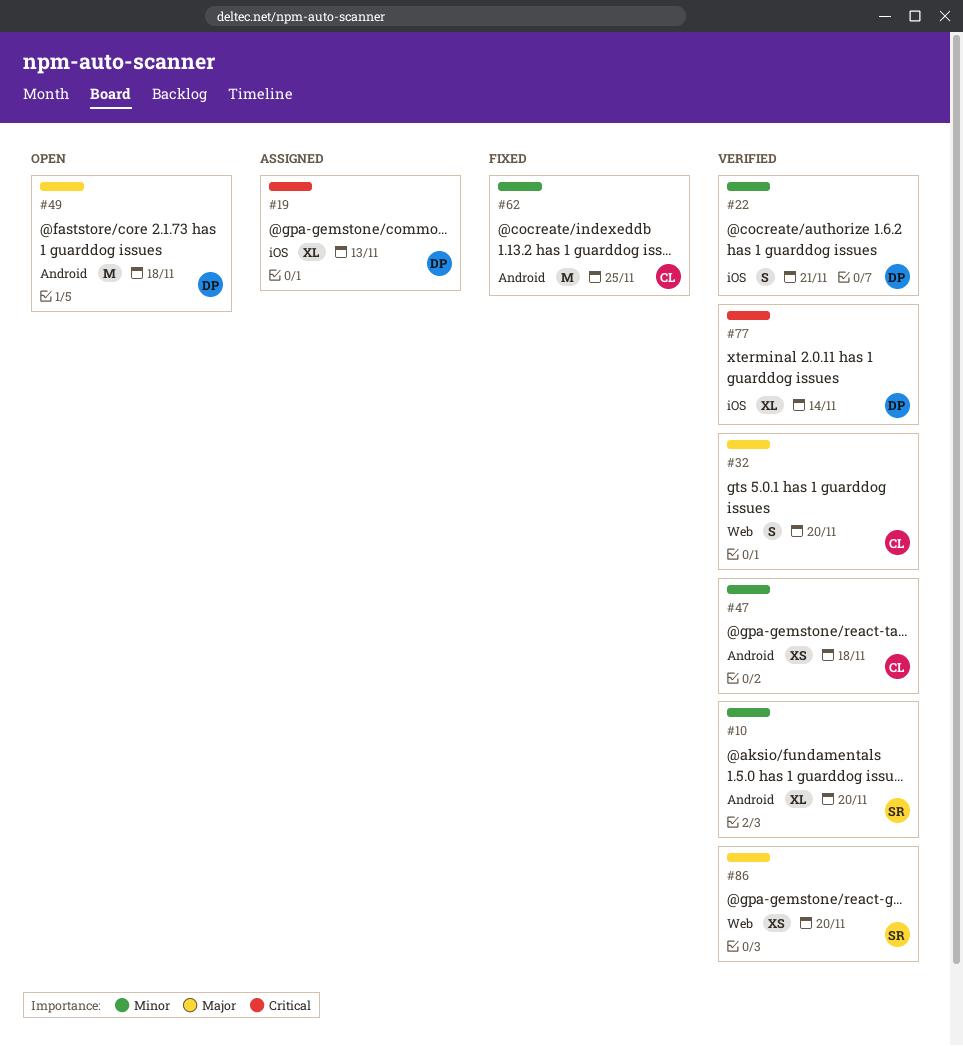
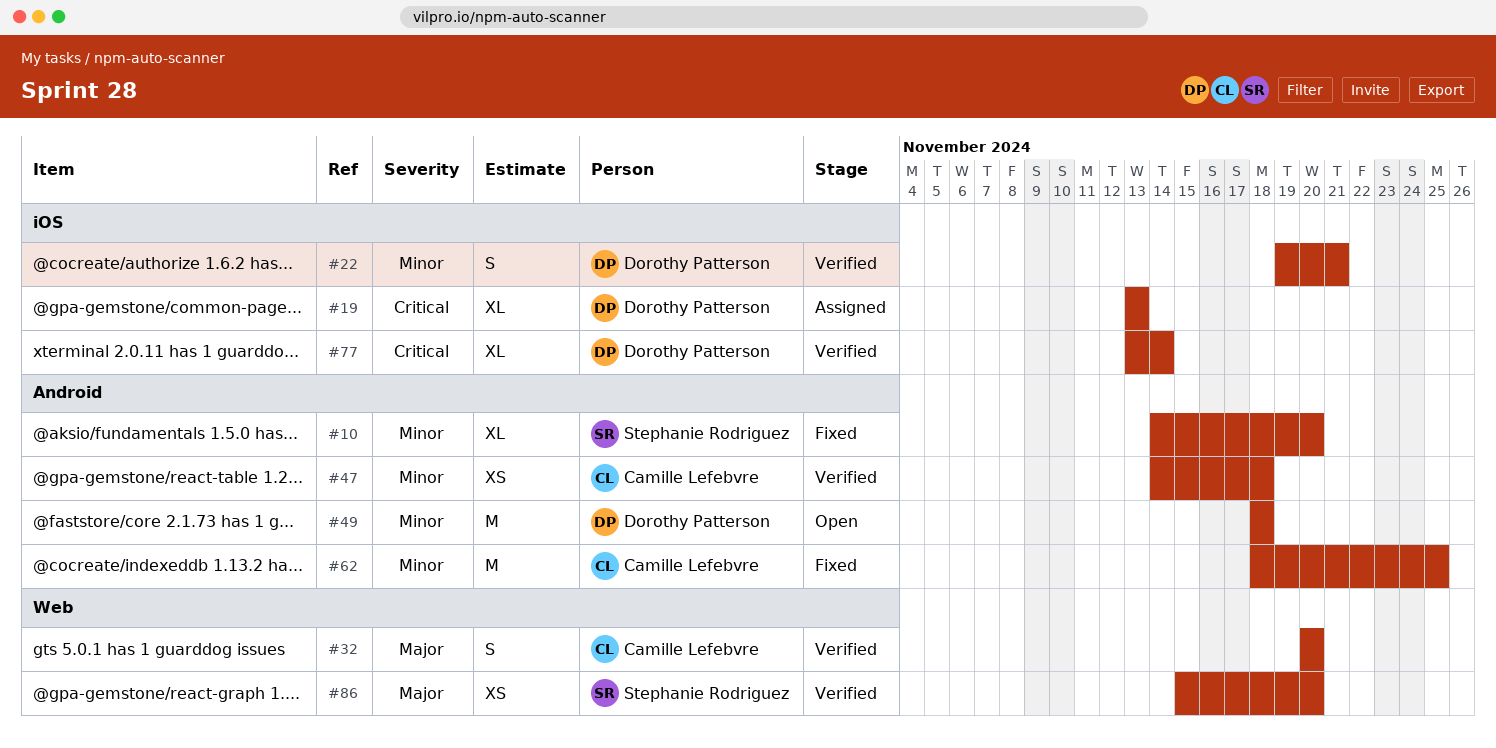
#10, status: Verified -> Fixed
#49, priority: Major -> Minor

